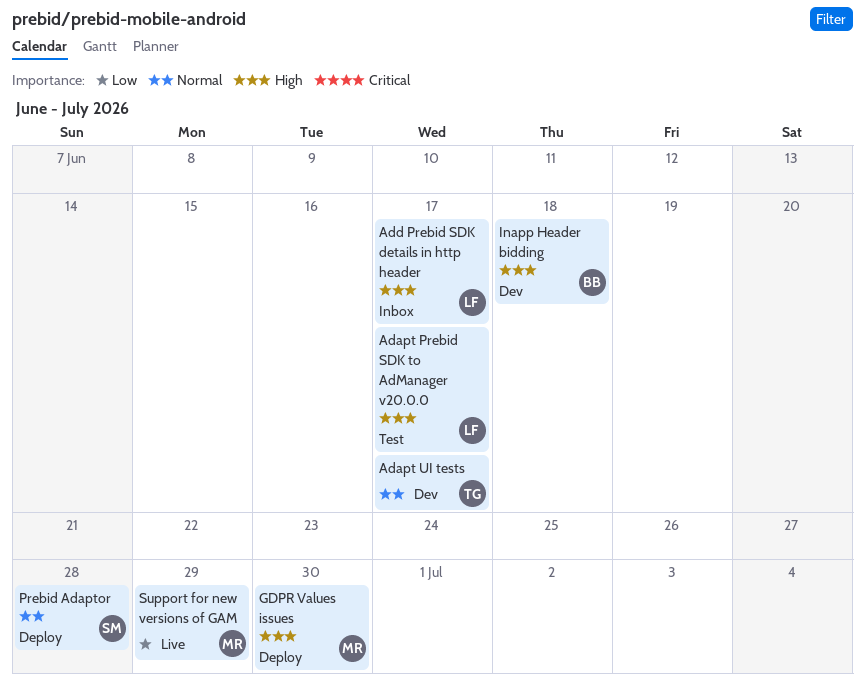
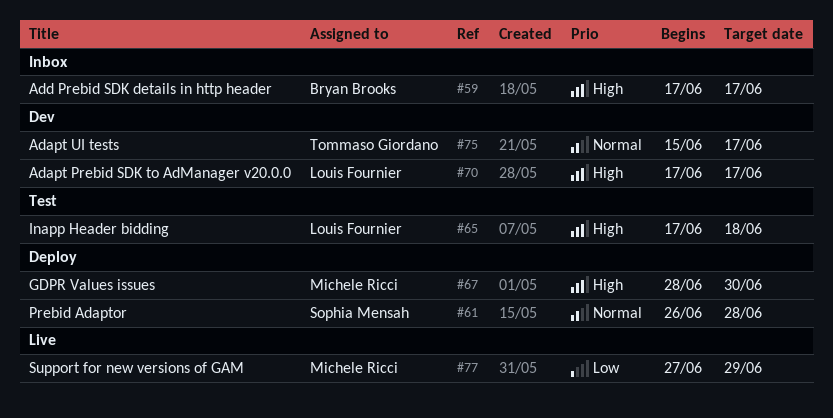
Adapt Prebid SDK to AdManager v20.0.0, status: Test -> Dev
Add Prebid SDK details in http header, owner: Louis Fournier -> Bryan Brooks
Inapp Header bidding, status: Dev -> Test
Inapp Header bidding, owner: Bryan Brooks -> Louis Fournier

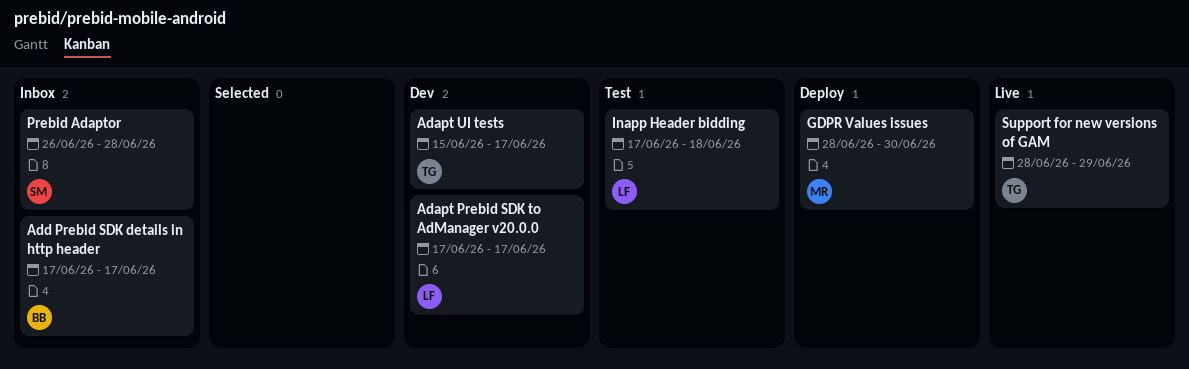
Prebid Adaptor, status: Deploy -> Inbox
Support for new versions of GAM, owner: Michele Ricci -> Tommaso Giordano
Support for new versions of GAM, start: Jun 27 -> Jun 28

